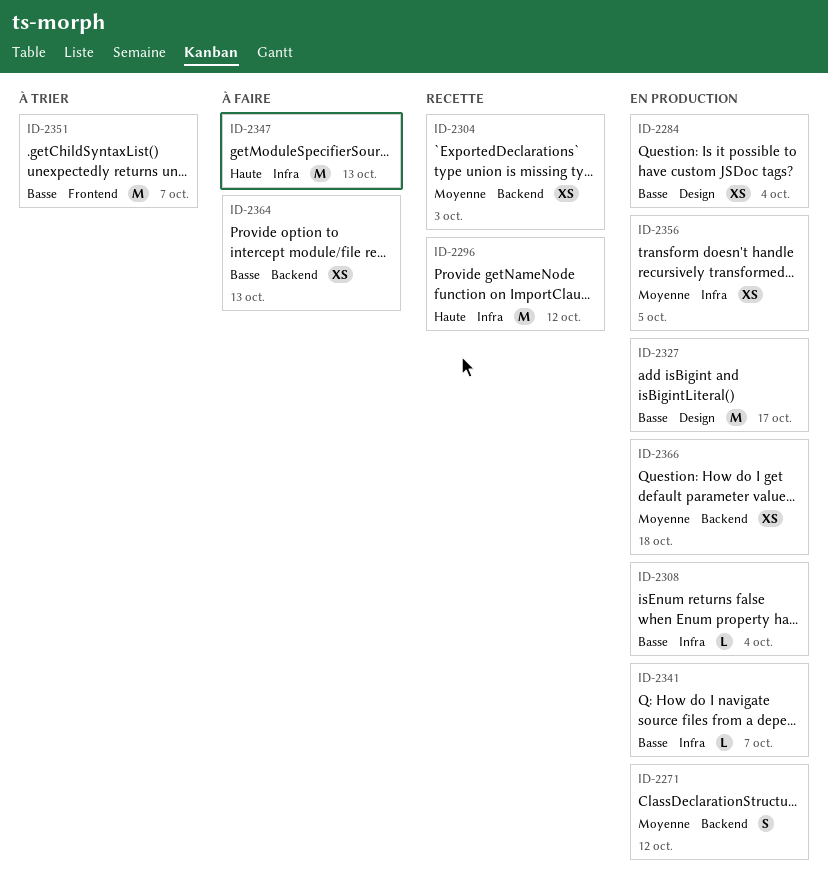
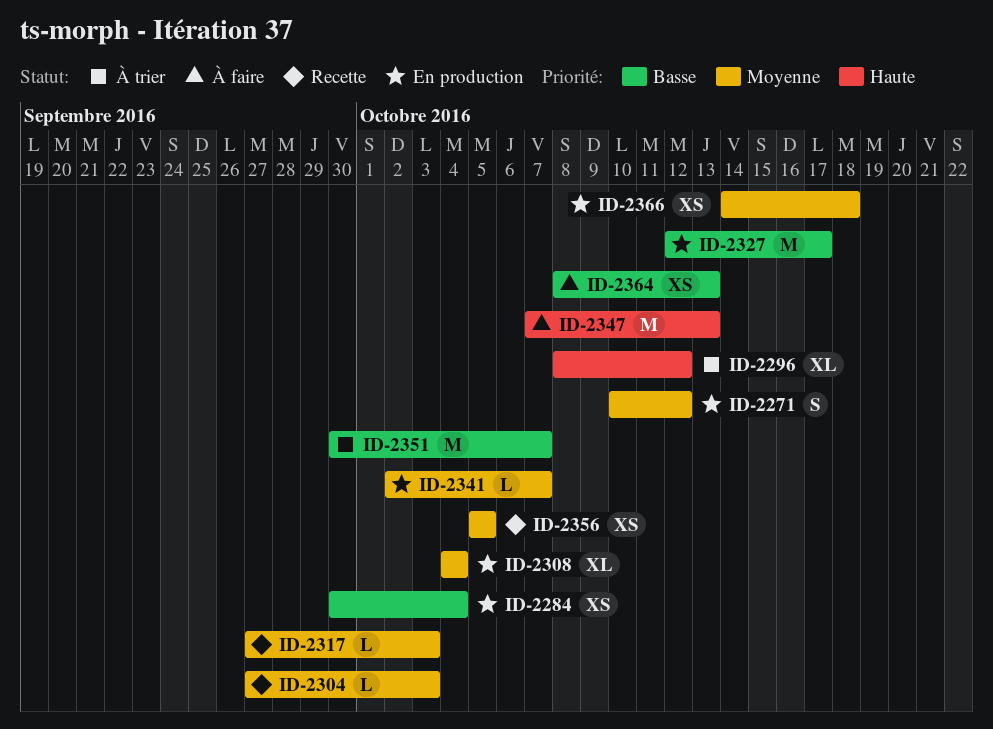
ID-2296, status: Recette -> À trier
ID-2296, estimate: M -> XL
ID-2304, estimate: XS -> L
ID-2308, priority: Basse -> Moyenne
ID-2308, estimate: L -> XL
ID-2317: none -> present
ID-2341, priority: Basse -> Moyenne
ID-2356, status: En production -> Recette

